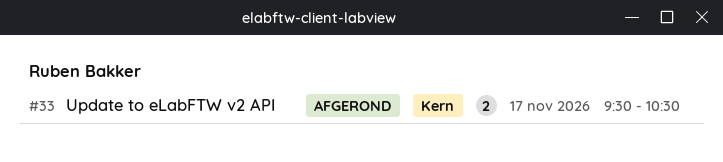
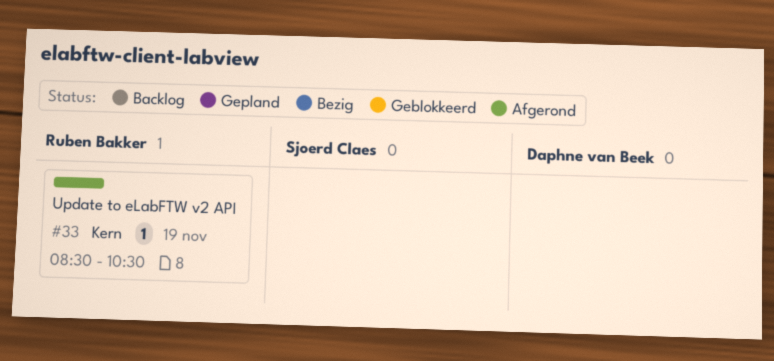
#33, estimate: 2 -> 1
#33, day: Nov 17 -> Nov 19
#33, begins: 09:30 -> 08:30

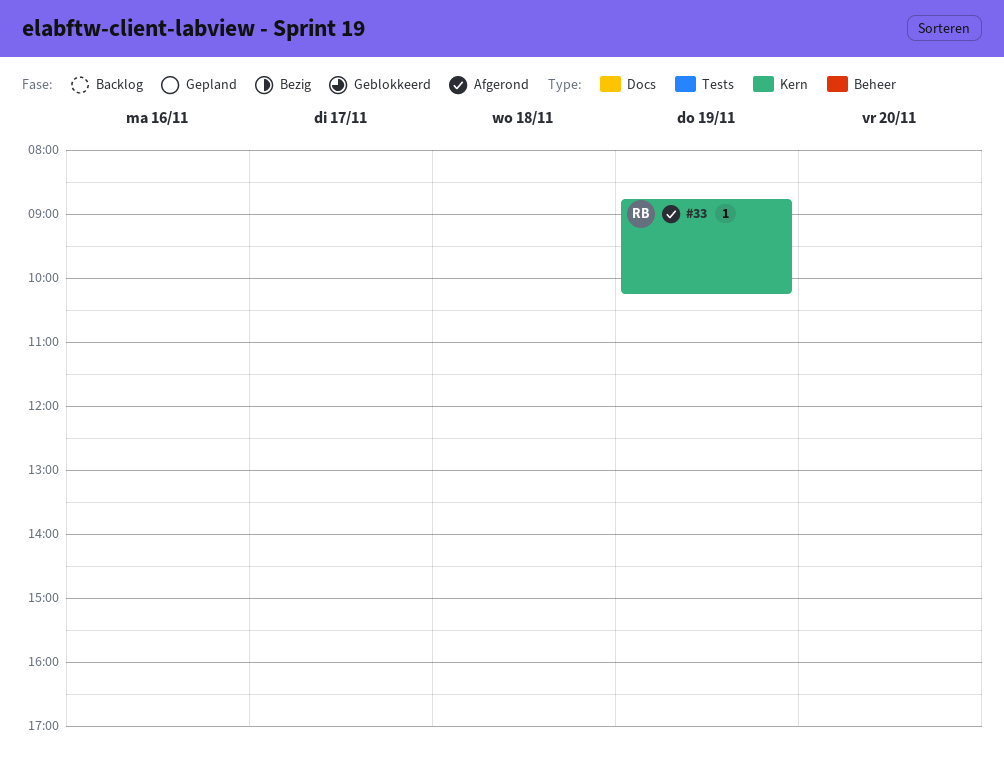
#33, begins: 08:30 -> 08:45
#33, ends: 10:30 -> 10:15

